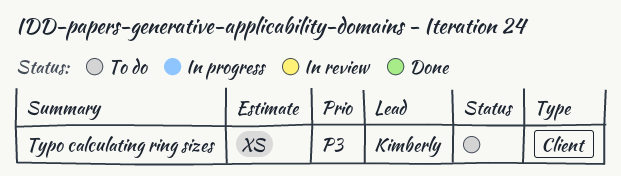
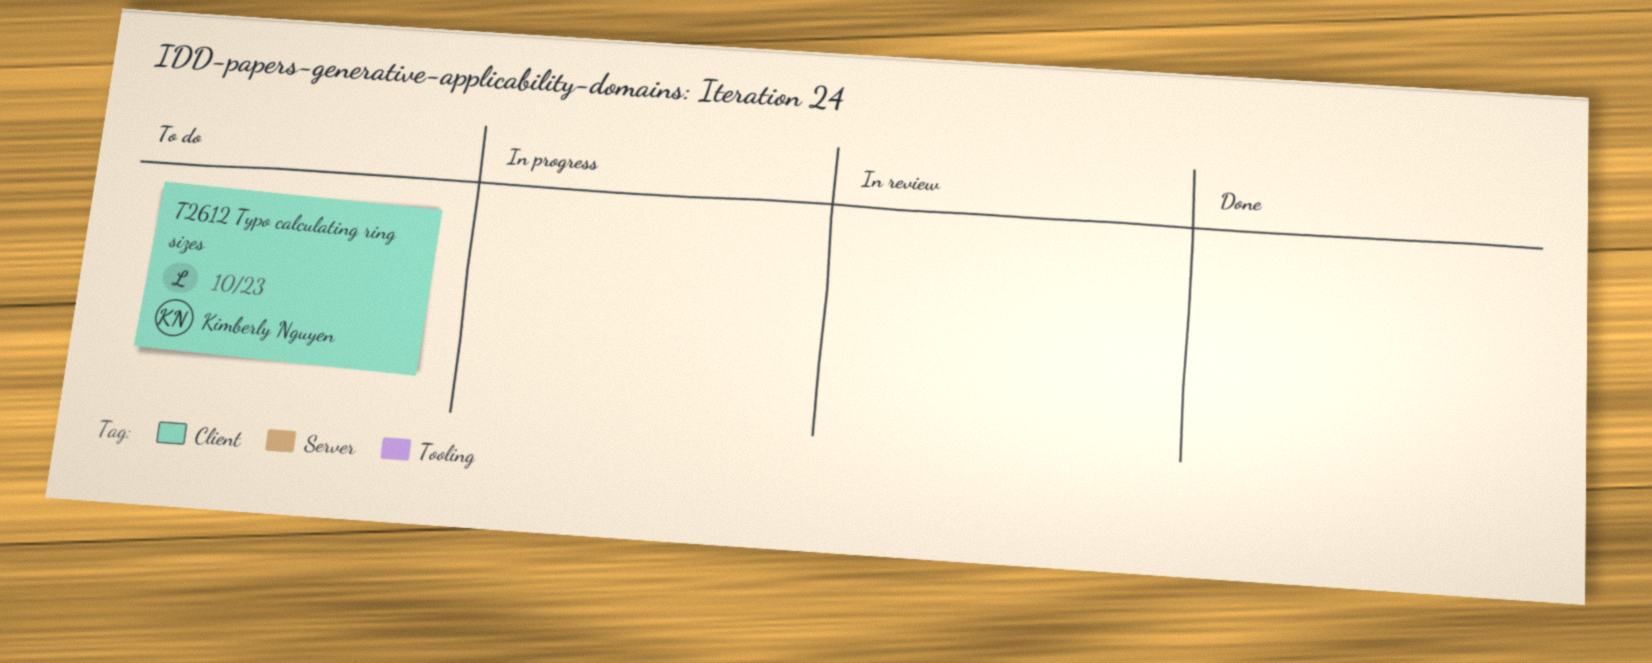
Typo calculating ring sizes, estimate: XS -> L

